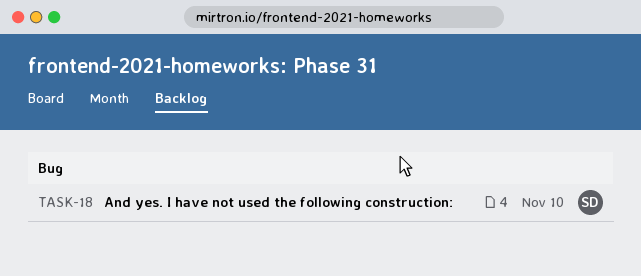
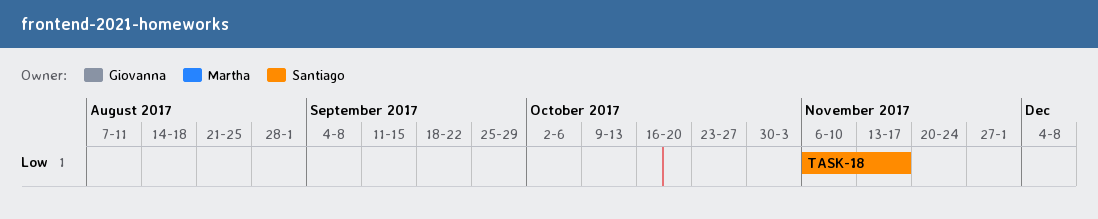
TASK-18, due: Nov 10 -> Nov 17

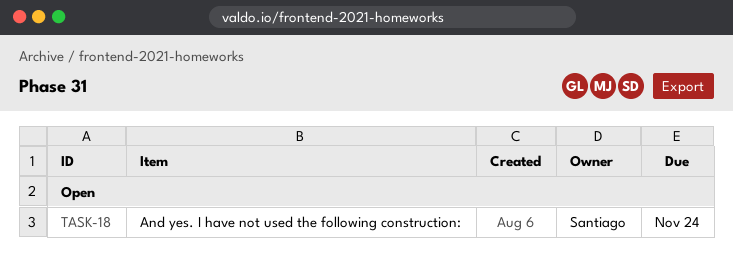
TASK-18, due: Nov 17 -> Nov 24

